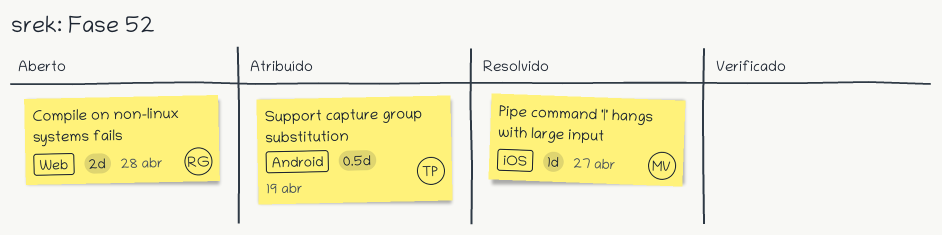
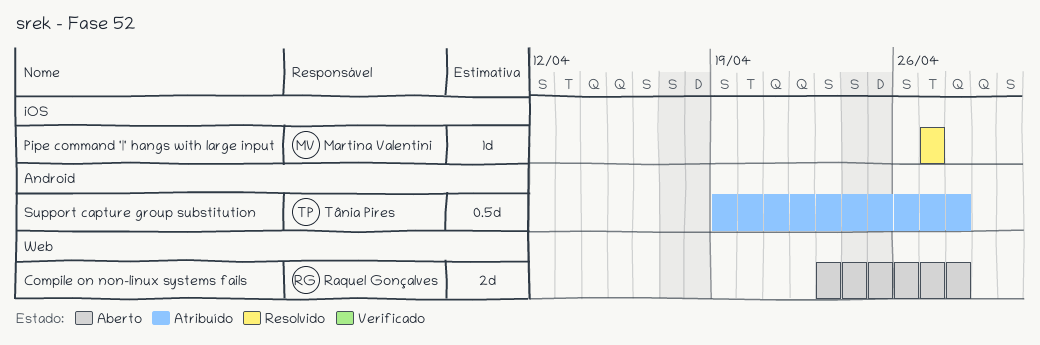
Support capture group substitution, due: Apr 19 -> Apr 28

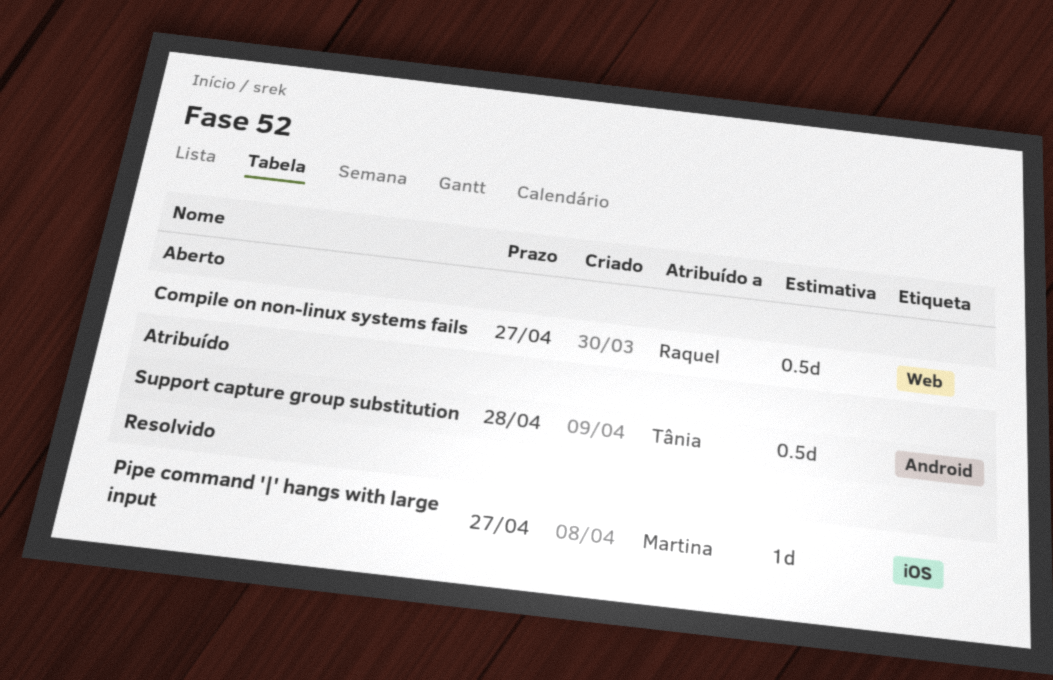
Compile on non-linux systems fails, estimate: 2d -> 0.5d
Compile on non-linux systems fails, due: Apr 28 -> Apr 27

